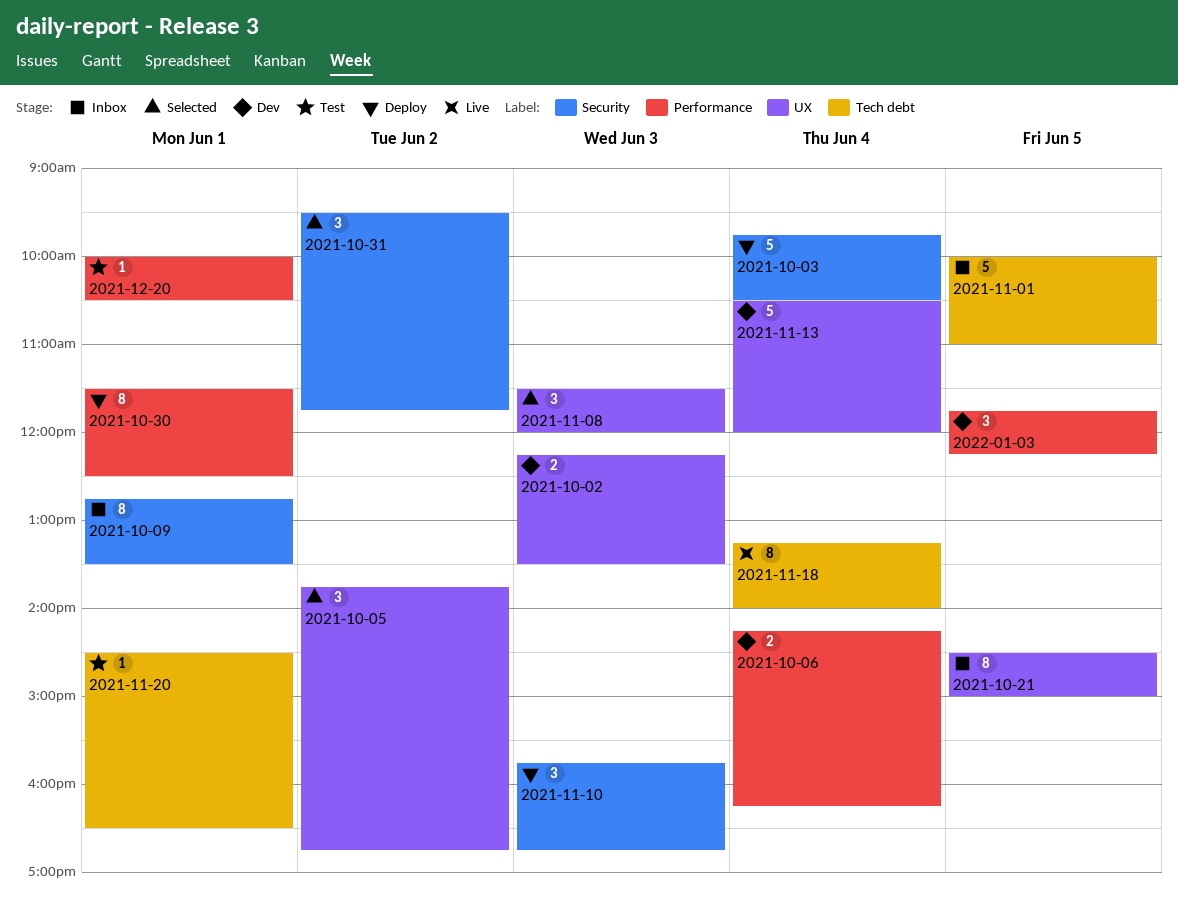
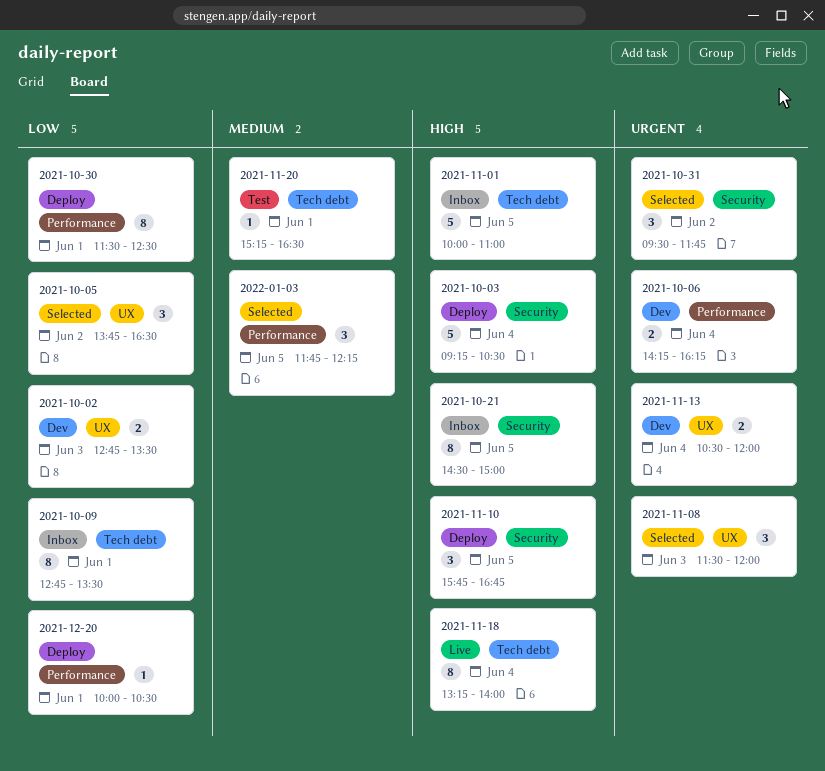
2021-10-02, begins: 12:15 -> 12:45
2021-10-03, begins: 09:45 -> 09:15
2021-10-05, ends: 16:45 -> 16:30
2021-10-09, label: Security -> Tech debt
2021-10-21, label: UX -> Security
2021-11-10, day: Jun 3 -> Jun 5
2021-11-13, estimate: 5 -> 2
2021-11-20, begins: 14:30 -> 15:15
2021-12-20, status: Test -> Deploy
2022-01-03, status: Dev -> Selected

